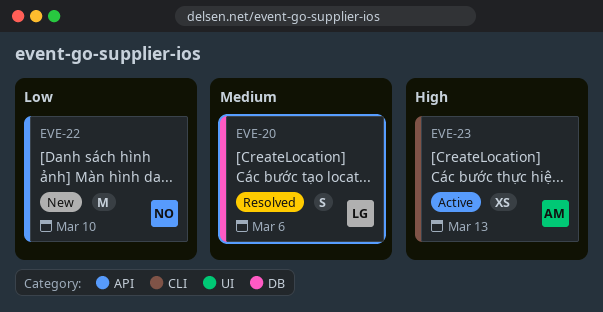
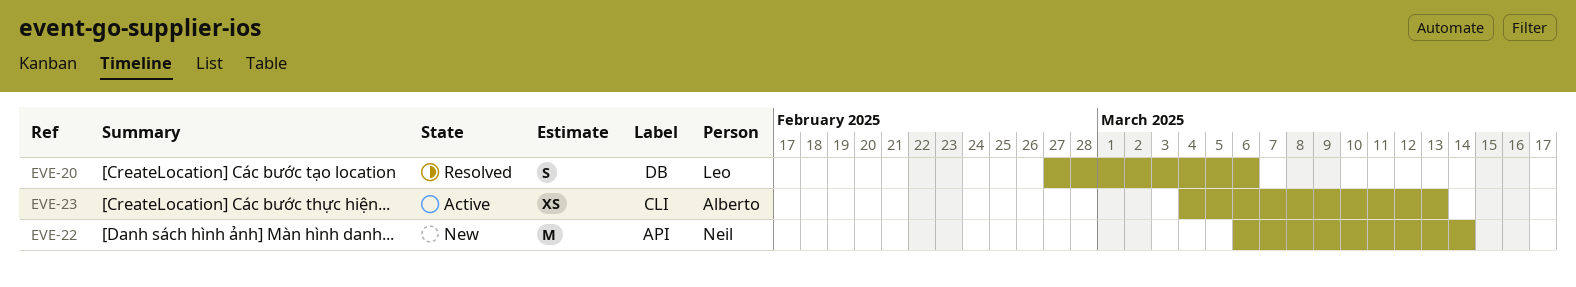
EVE-22, due: Mar 10 -> Mar 14

